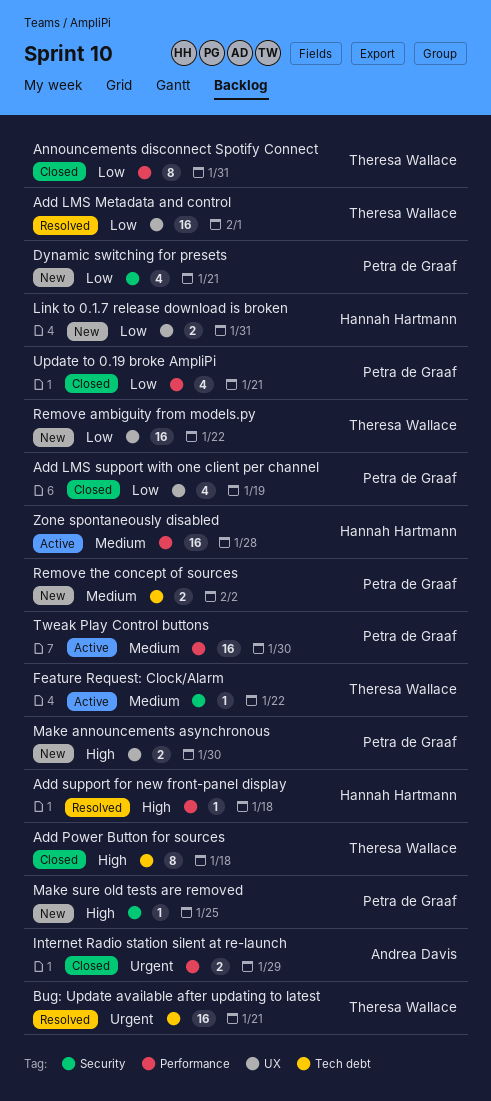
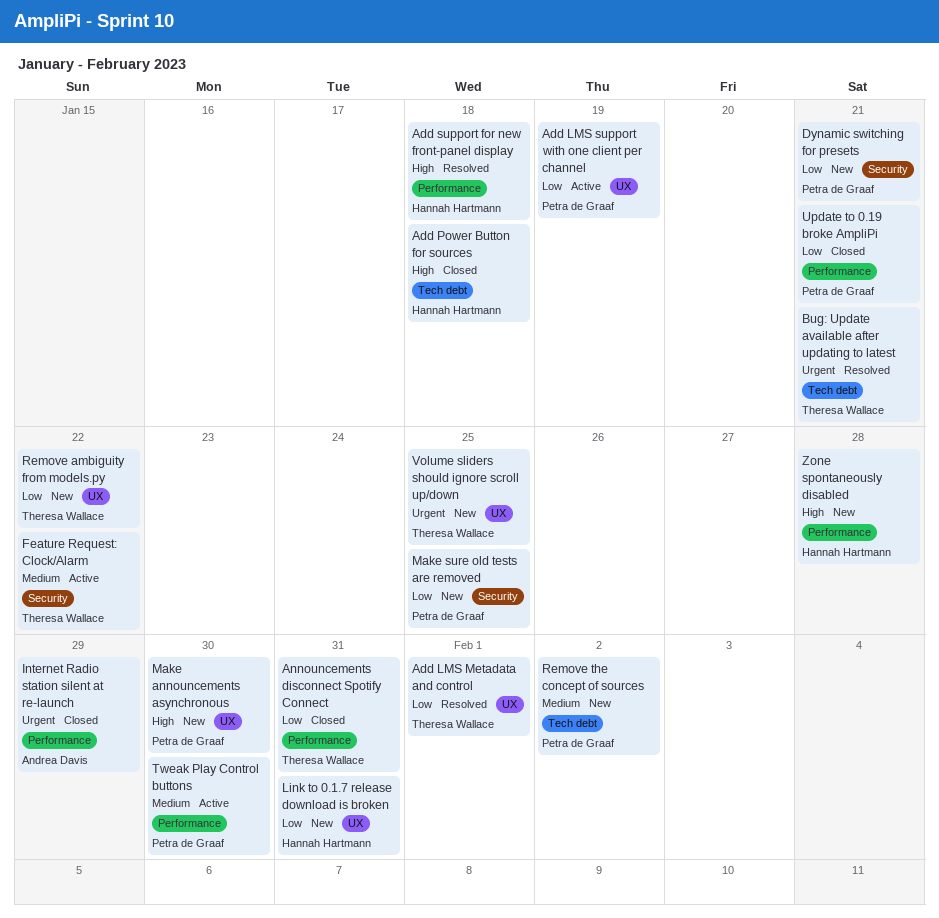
Add LMS support with one client per channel, status: Closed -> Active
Add Power Button for sources, owner: Theresa Wallace -> Hannah Hartmann
Make sure old tests are removed, priority: High -> Low
Volume sliders should ignore scroll up/down: none -> present
Zone spontaneously disabled, status: Active -> New
Zone spontaneously disabled, priority: Medium -> High

